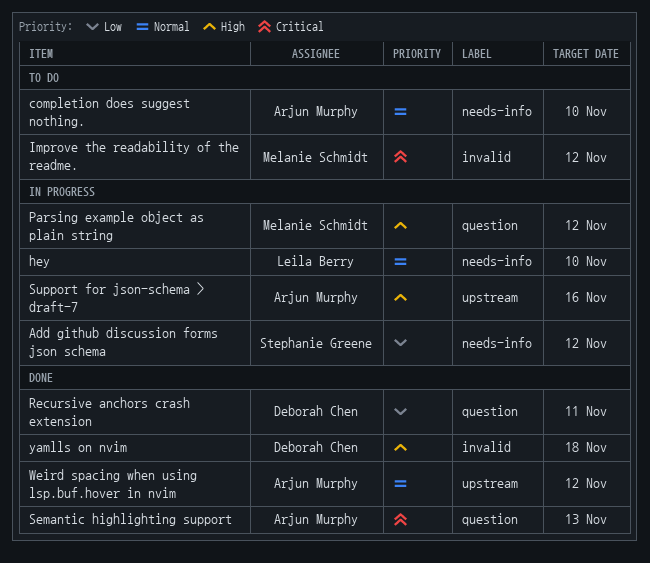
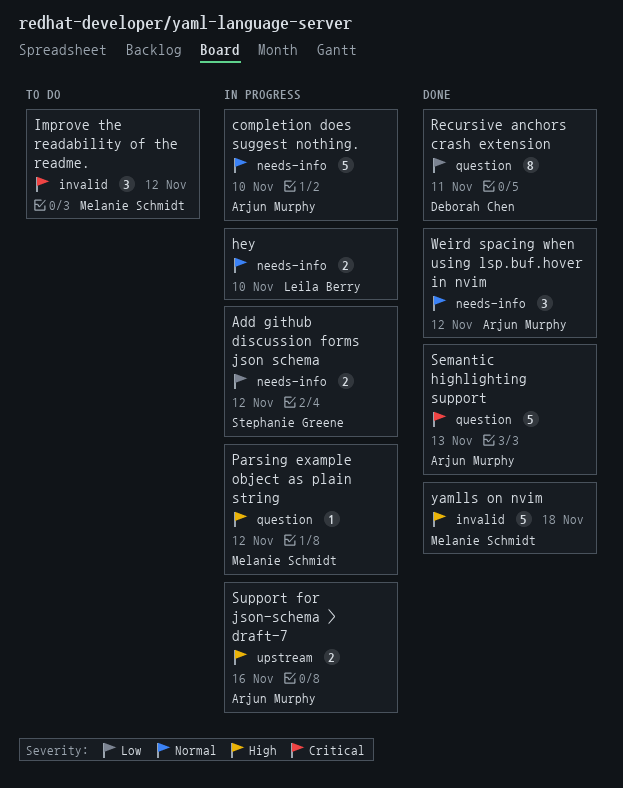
completion does suggest nothing., status: To do -> In progress
Weird spacing when using lsp.buf.hover in nvim, label: upstream -> needs-info
yamlls on nvim, owner: Deborah Chen -> Melanie Schmidt

